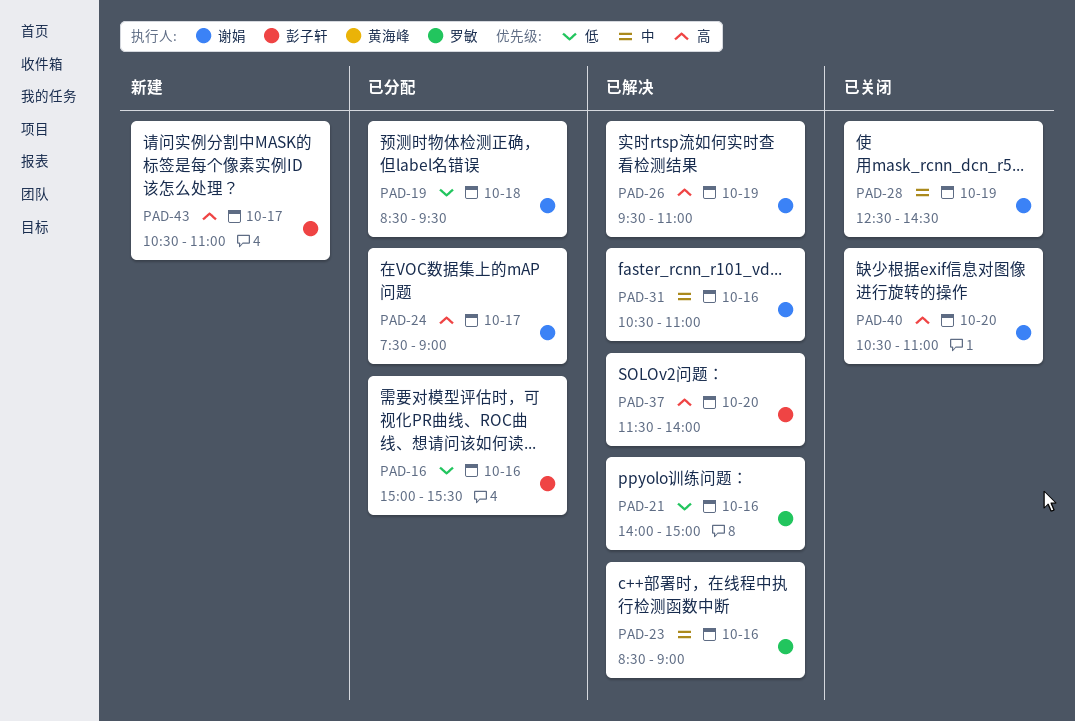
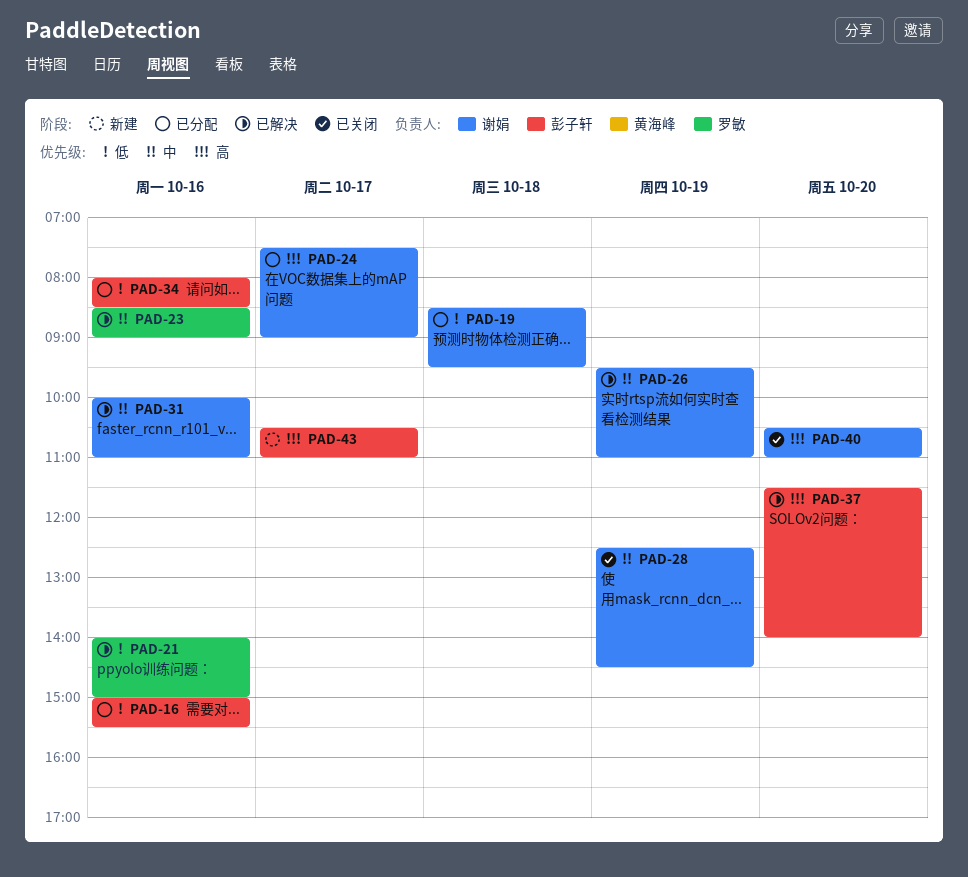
PAD-26, priority: 高 -> 中
PAD-31, begins: 10:30 -> 10:00
PAD-34: none -> present

